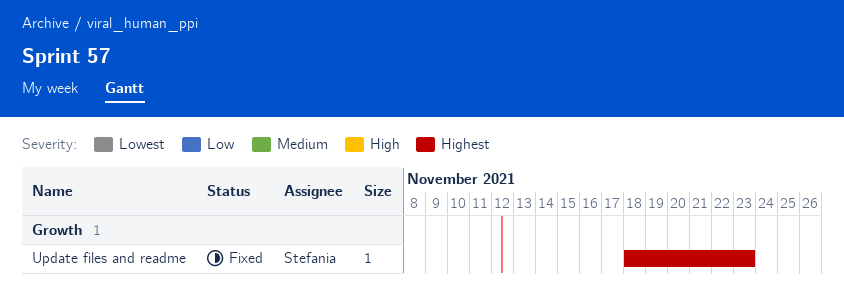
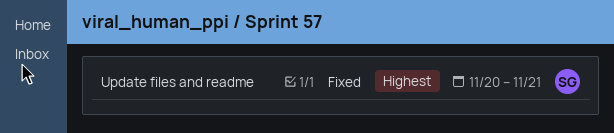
Update files and readme, start: Nov 18 -> Nov 20
Update files and readme, due: Nov 23 -> Nov 21

